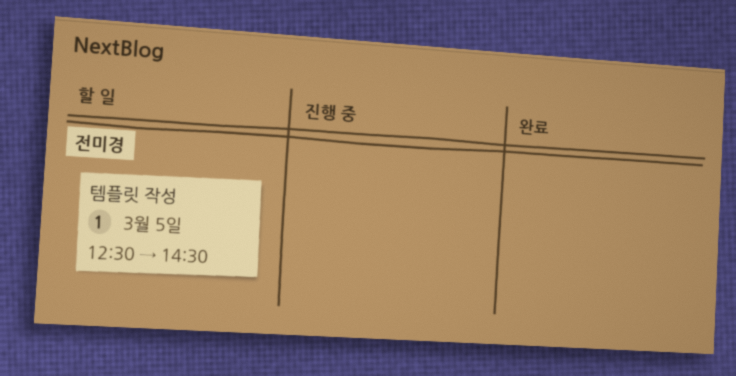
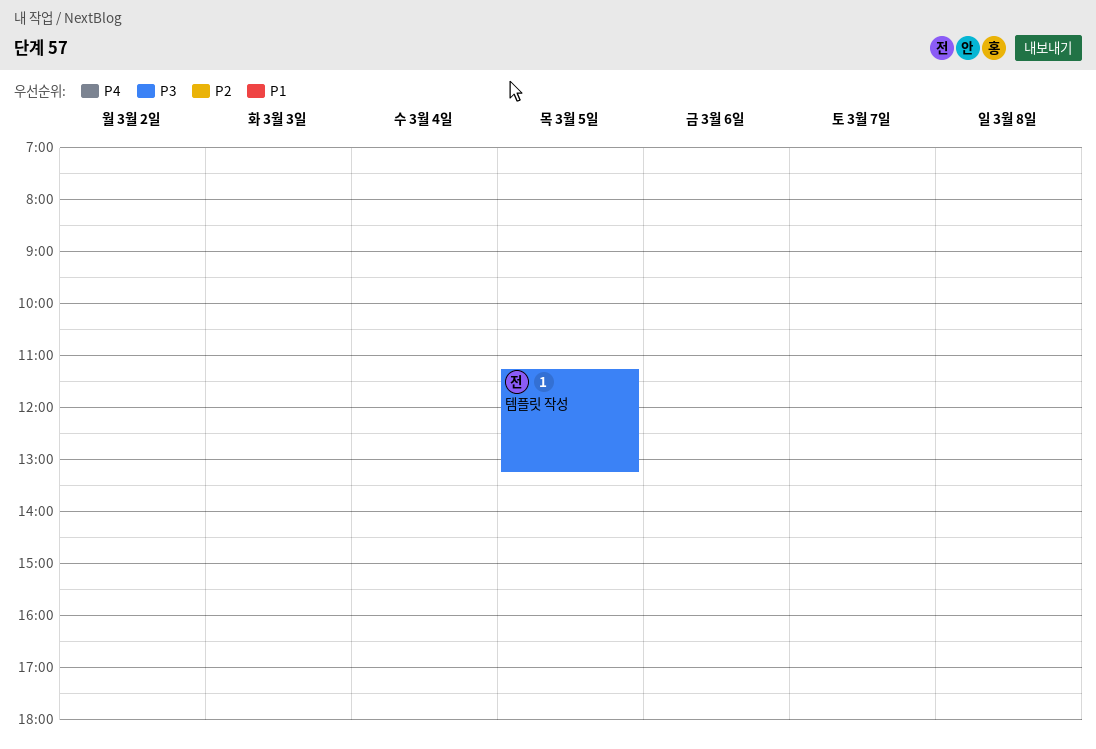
템플릿 작성, begins: 12:30 -> 11:15
템플릿 작성, ends: 14:30 -> 13:15

